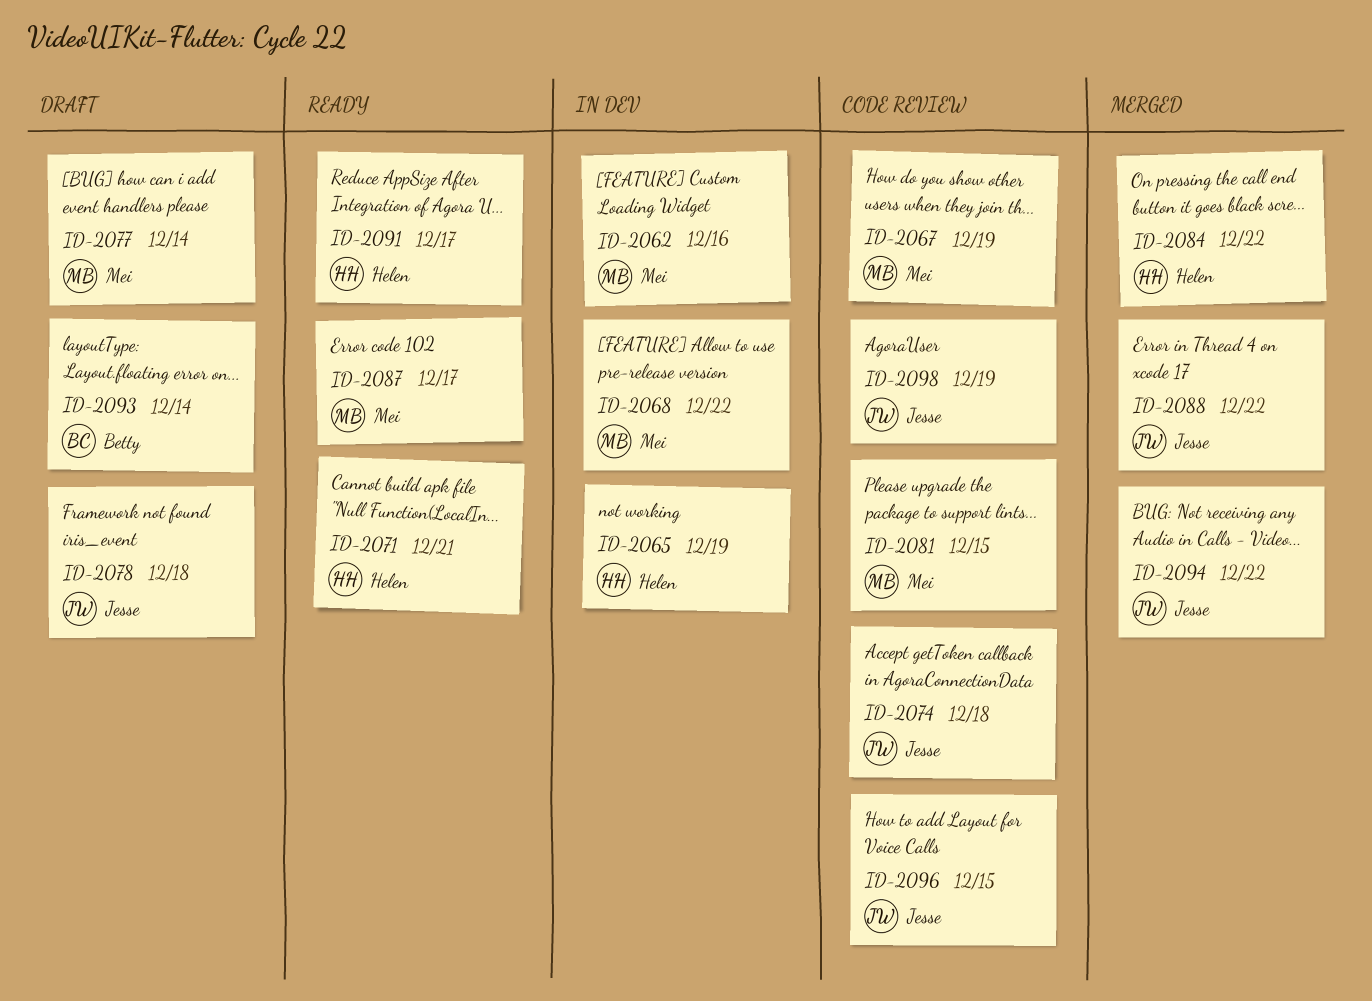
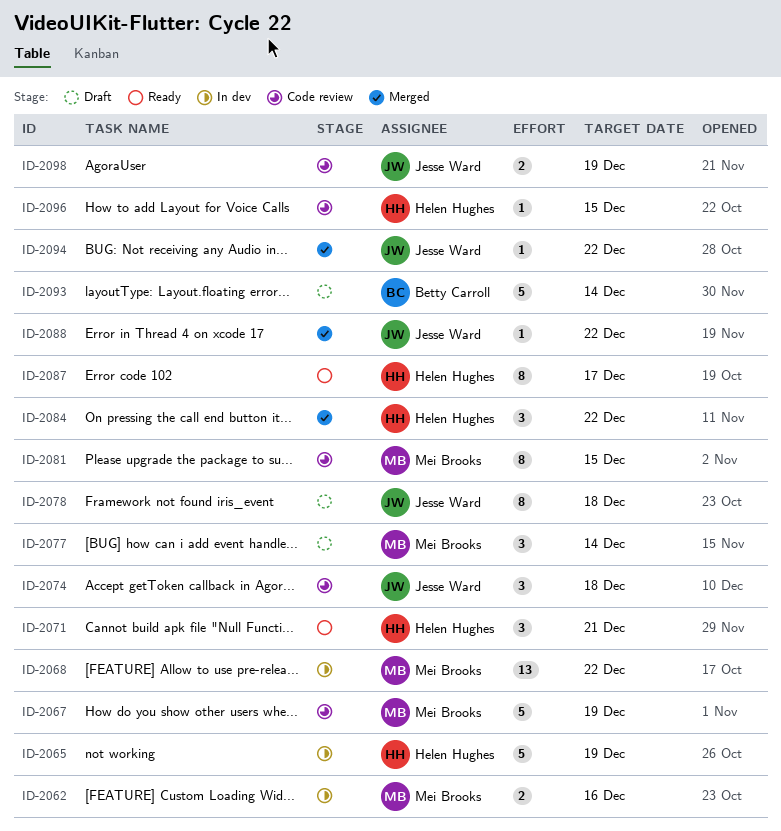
ID-2087, owner: Mei Brooks -> Helen Hughes
ID-2091: present -> none
ID-2096, owner: Jesse Ward -> Helen Hughes

